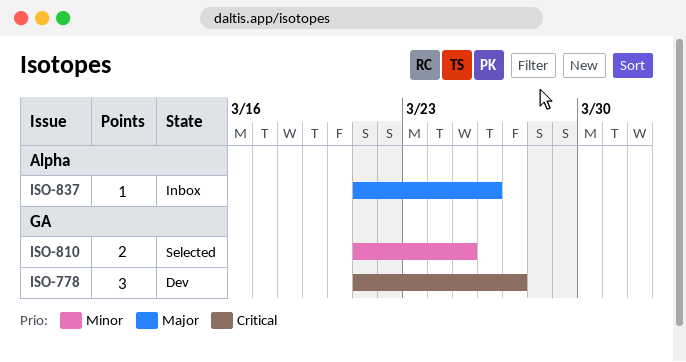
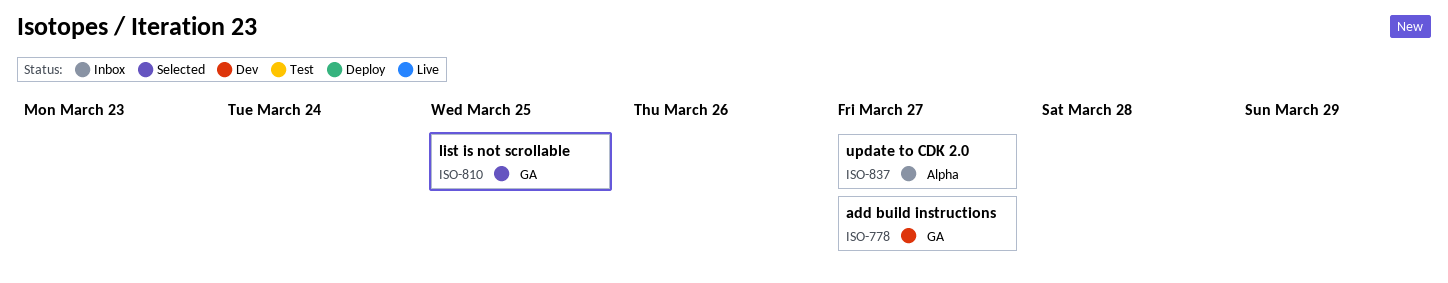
ISO-837, due: Mar 26 -> Mar 27

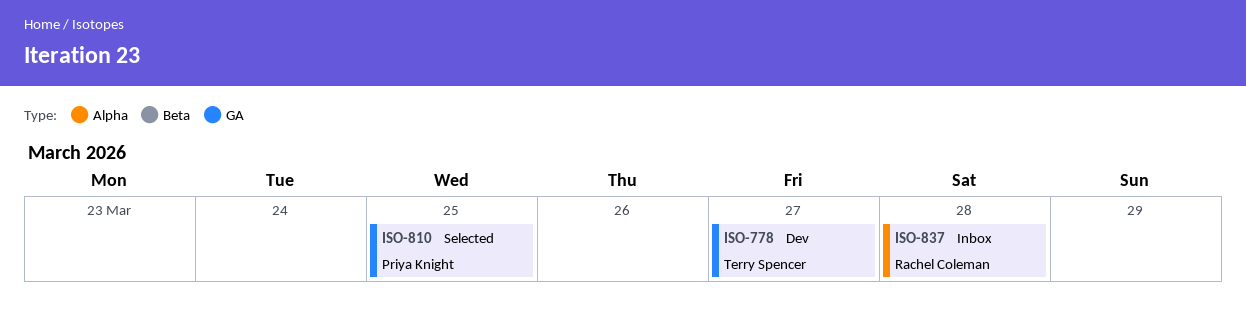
ISO-837, due: Mar 27 -> Mar 28

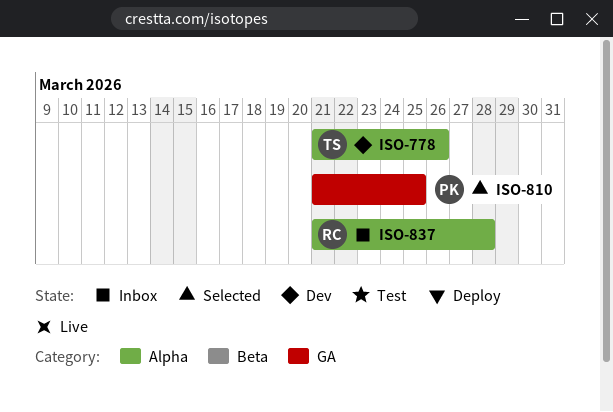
ISO-778, label: GA -> Alpha
ISO-778, due: Mar 27 -> Mar 26

